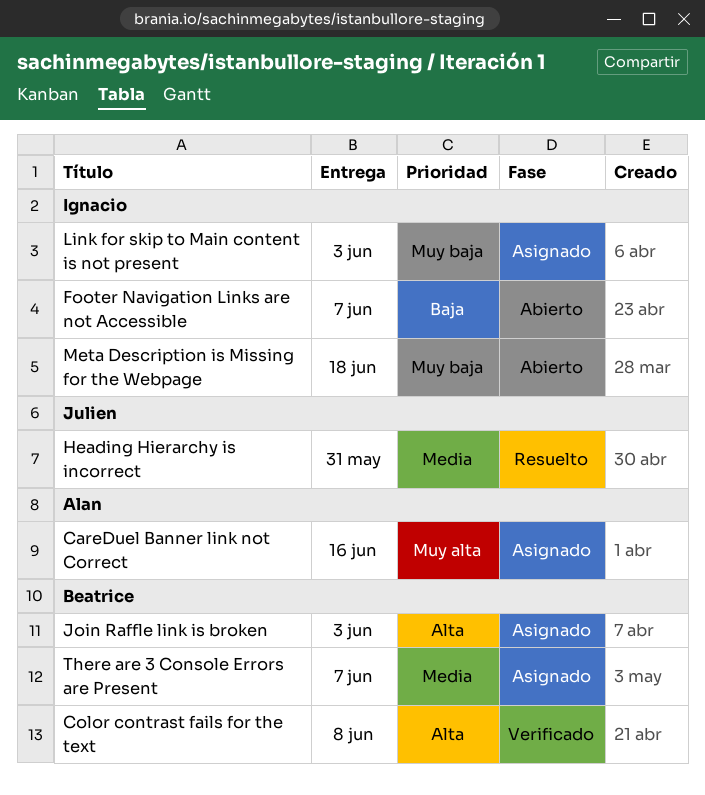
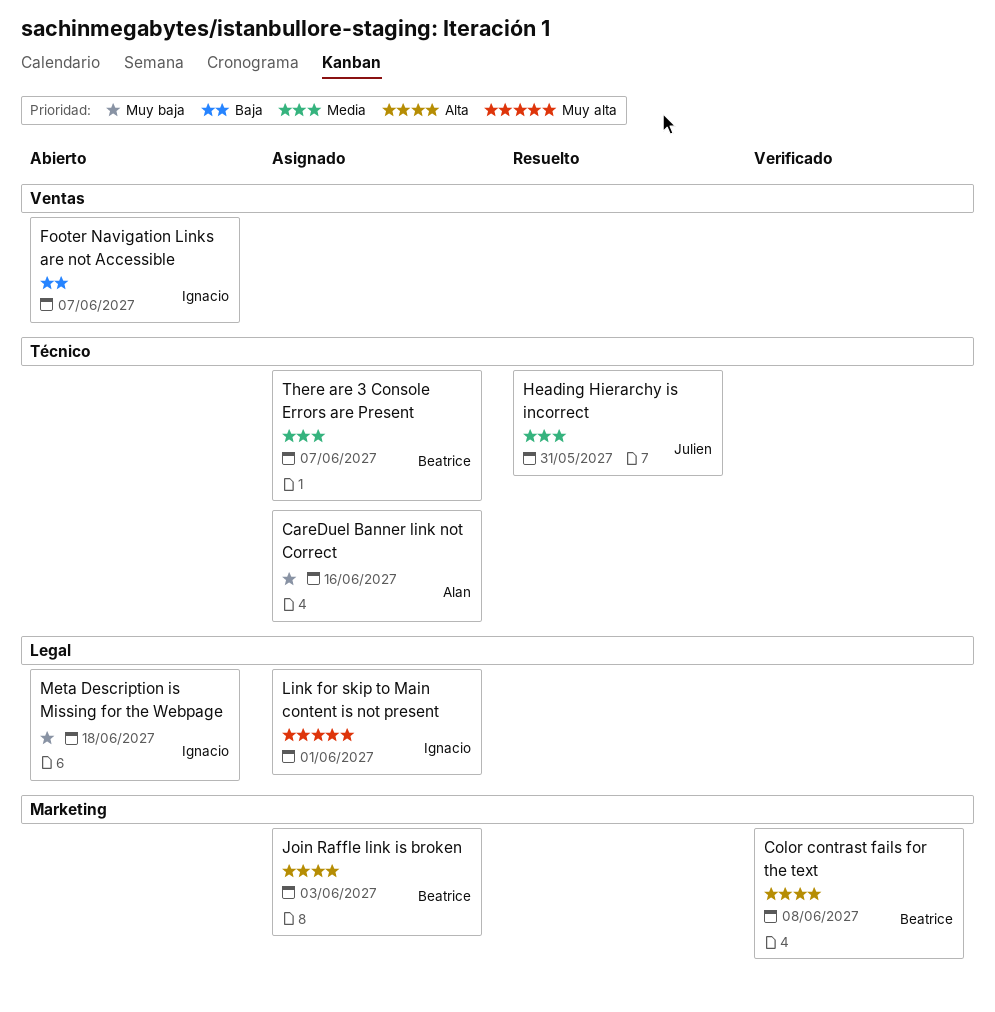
CareDuel Banner link not Correct, priority: Muy alta -> Muy baja
Link for skip to Main content is not present, priority: Muy baja -> Muy alta
Link for skip to Main content is not present, due: Jun 3 -> Jun 1

